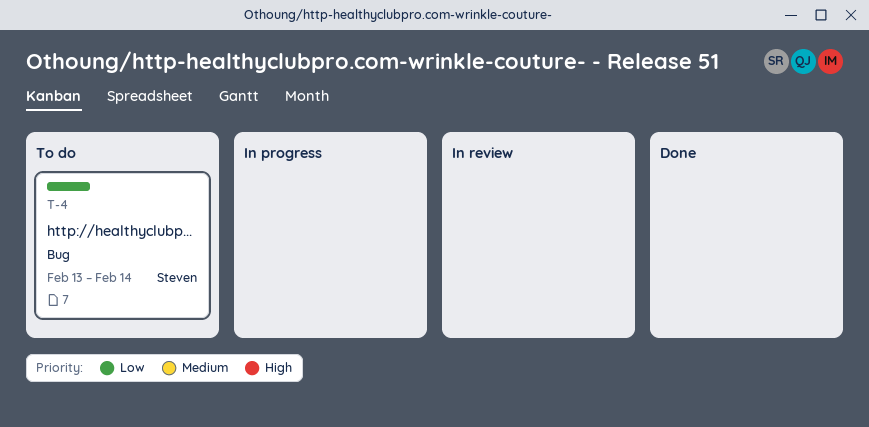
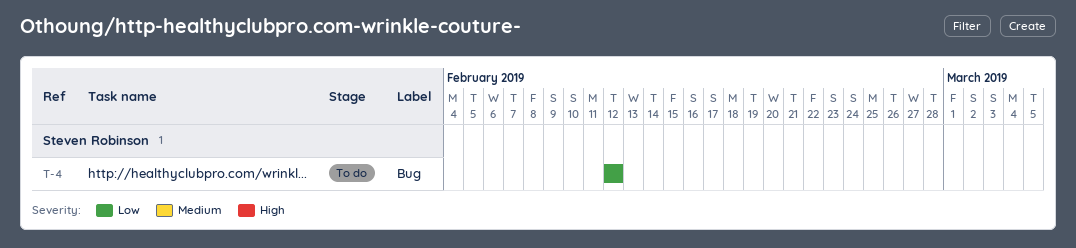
T-4, start: Feb 13 -> Feb 12
T-4, due: Feb 14 -> Feb 12

